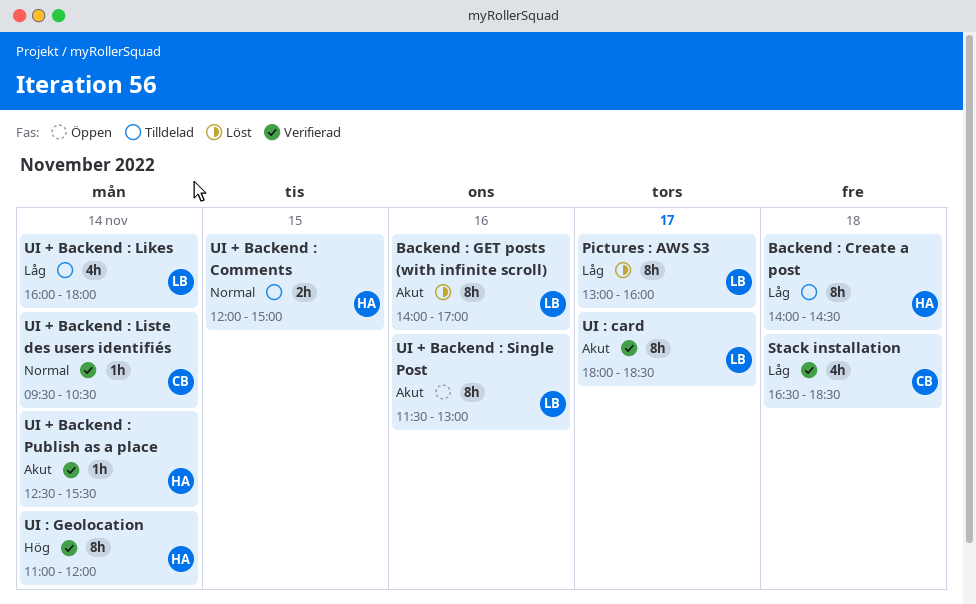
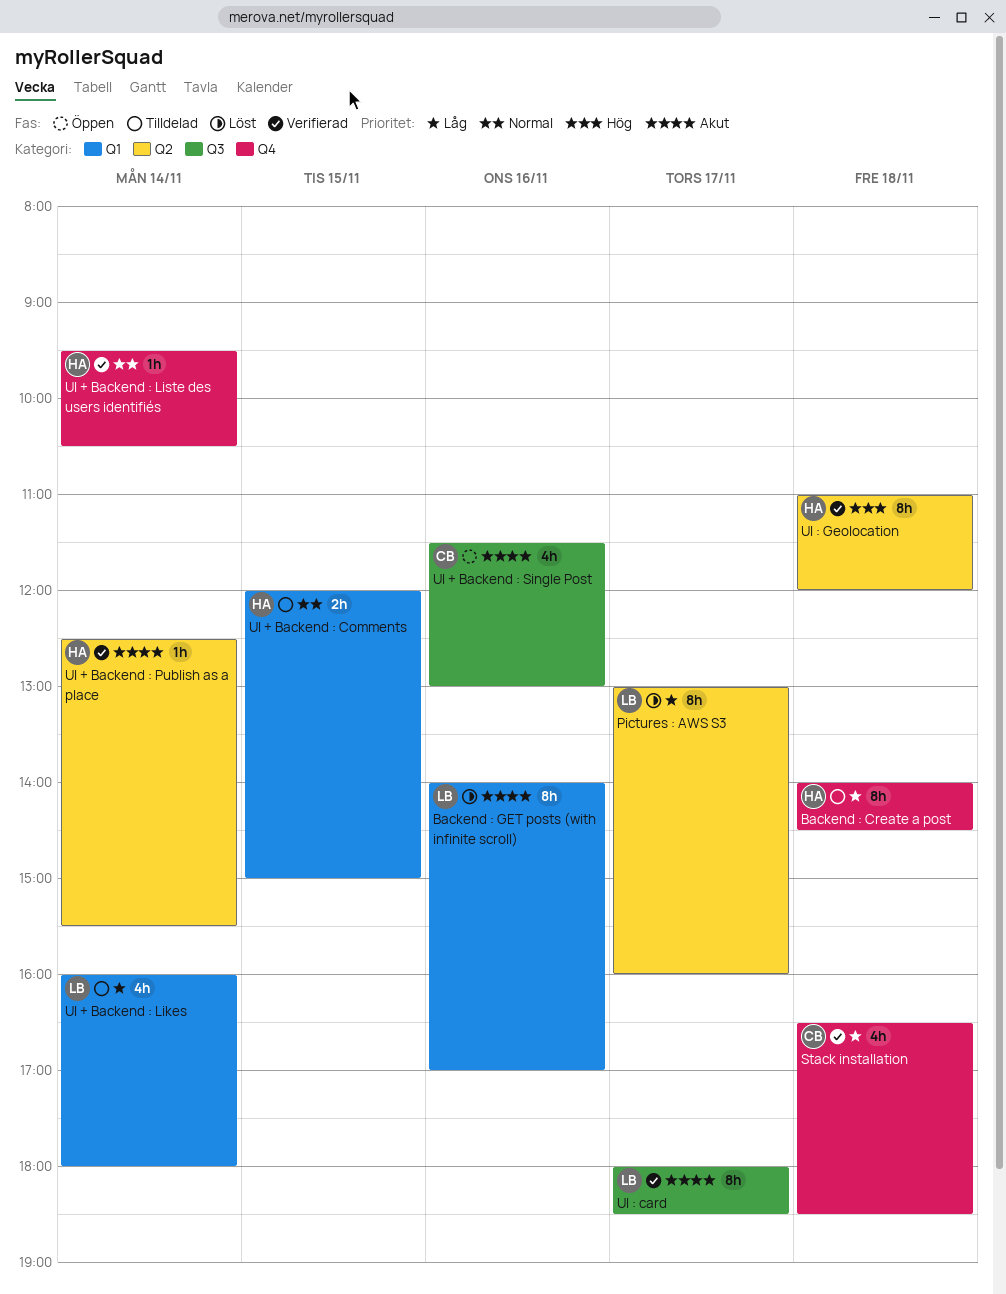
UI + Backend : Liste des users identifiés, owner: CB -> HA
UI + Backend : Single Post, owner: LB -> CB
UI + Backend : Single Post, estimate: 8h -> 4h
UI : Geolocation, day: Nov 14 -> Nov 18

